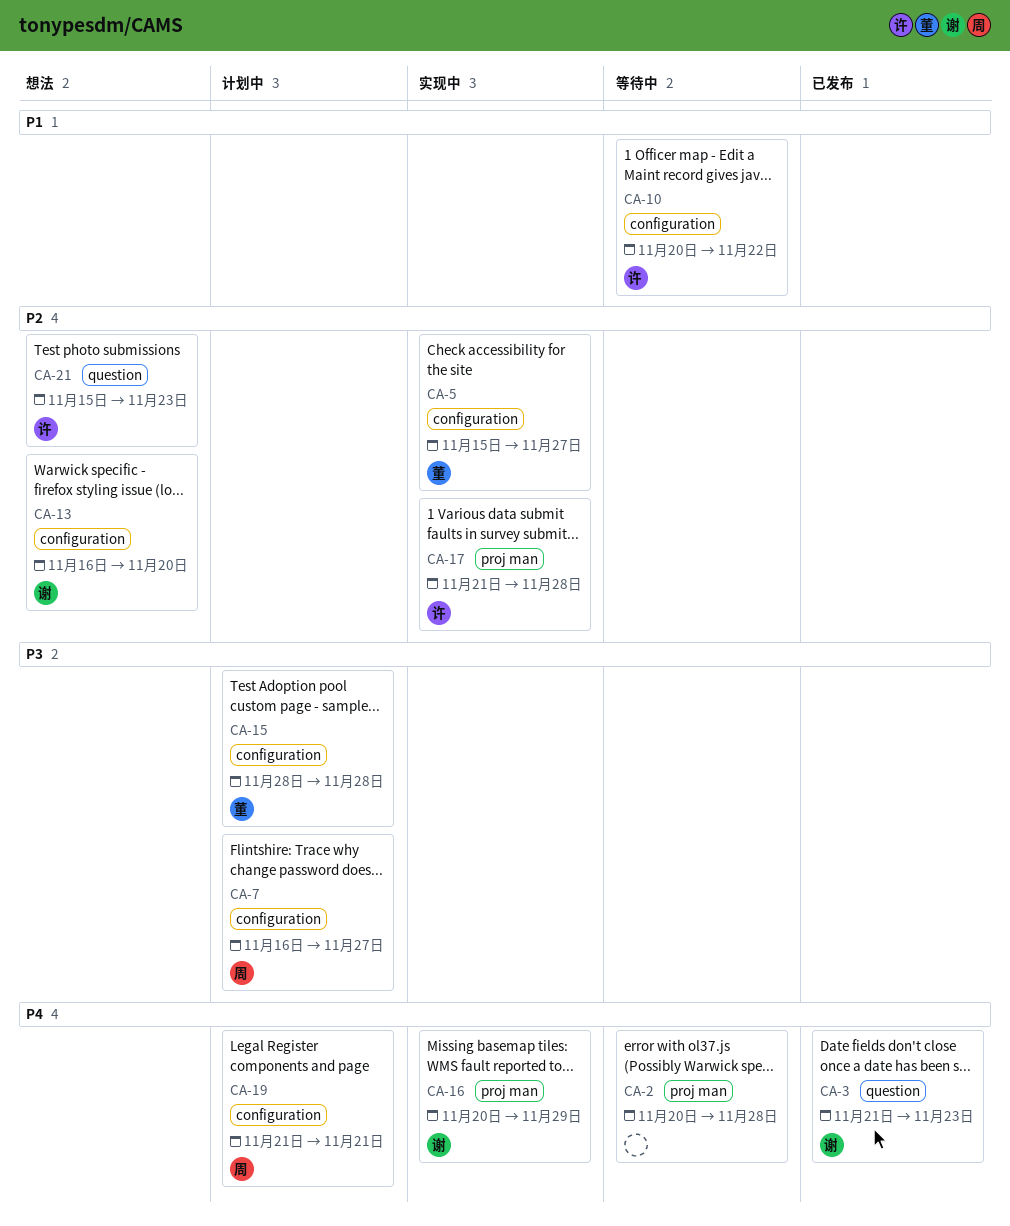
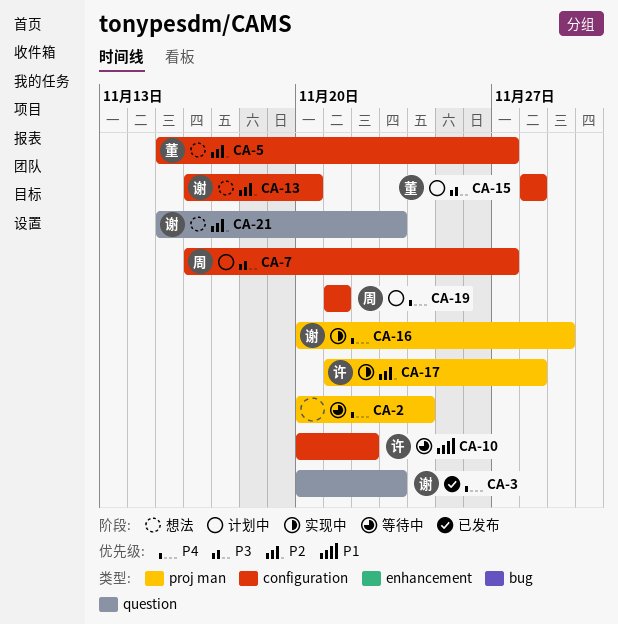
CA-2, due: Nov 28 -> Nov 24
CA-3, start: Nov 21 -> Nov 20
CA-5, status: 实现中 -> 想法
CA-21, owner: 许 -> 谢

